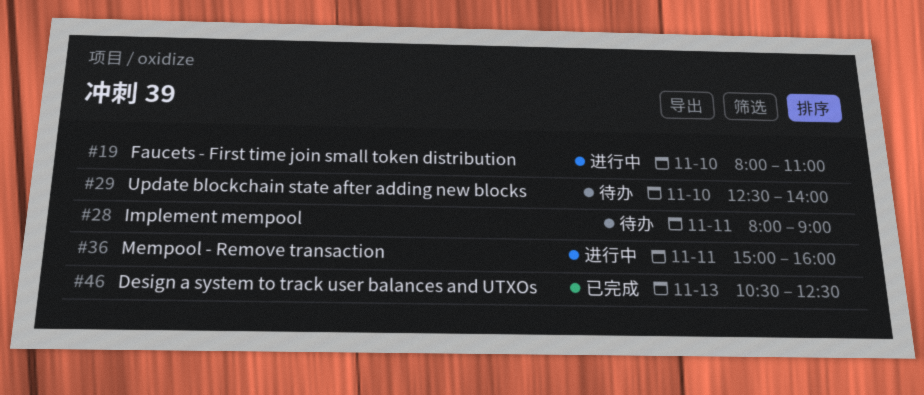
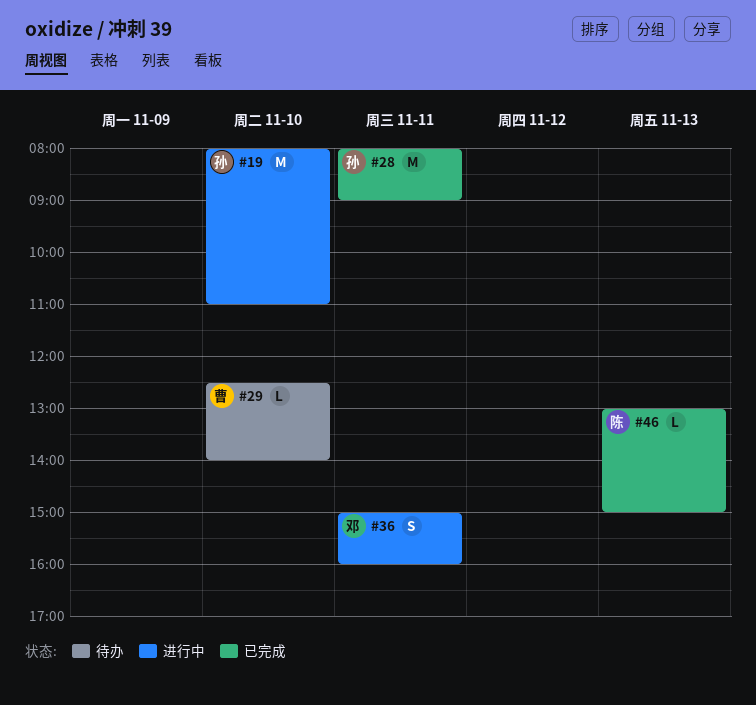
#28, status: 待办 -> 已完成
#46, begins: 10:30 -> 13:00
#46, ends: 12:30 -> 15:00

